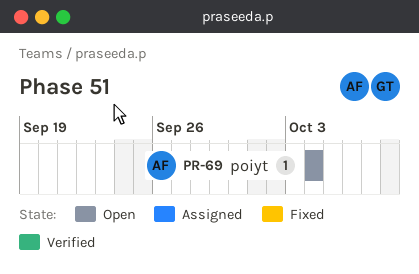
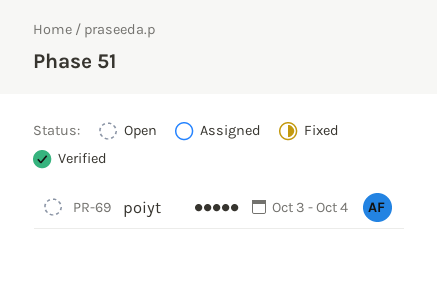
PR-69, estimate: 1 -> 5
PR-69, start: Oct 4 -> Oct 3

